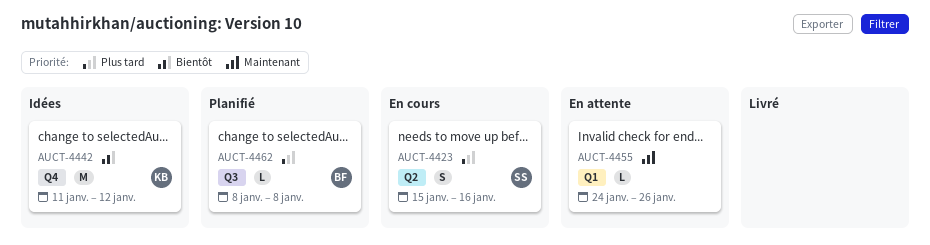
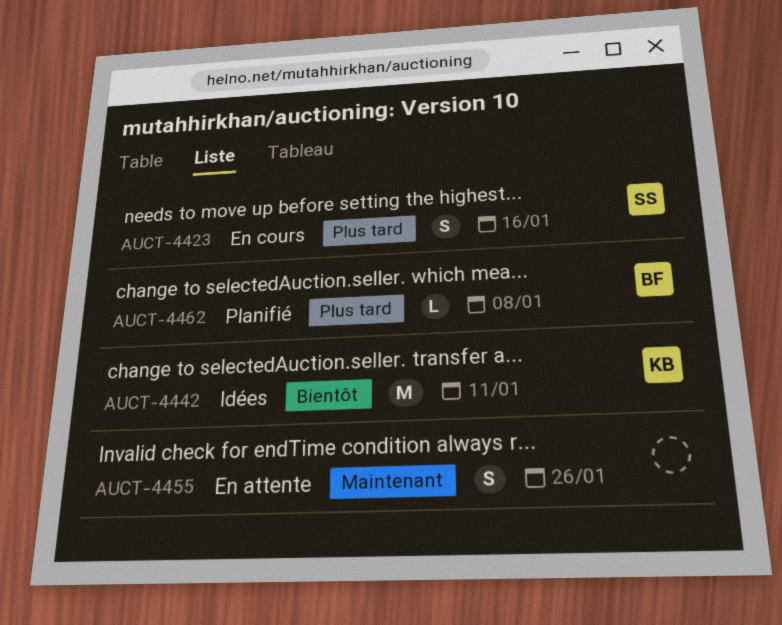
AUCT-4442, due: Jan 12 -> Jan 11
AUCT-4455, estimate: L -> S

